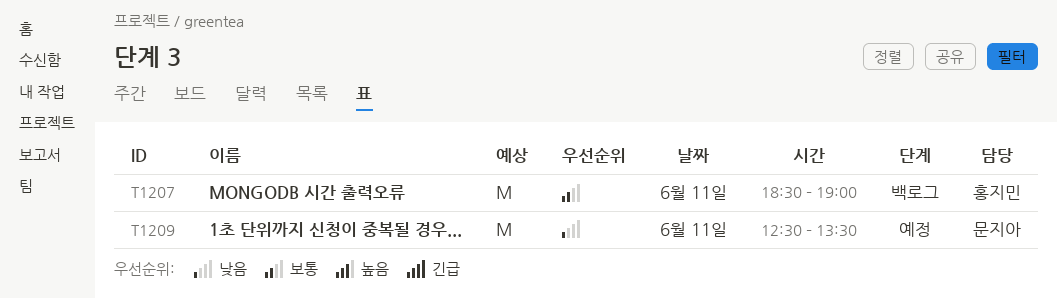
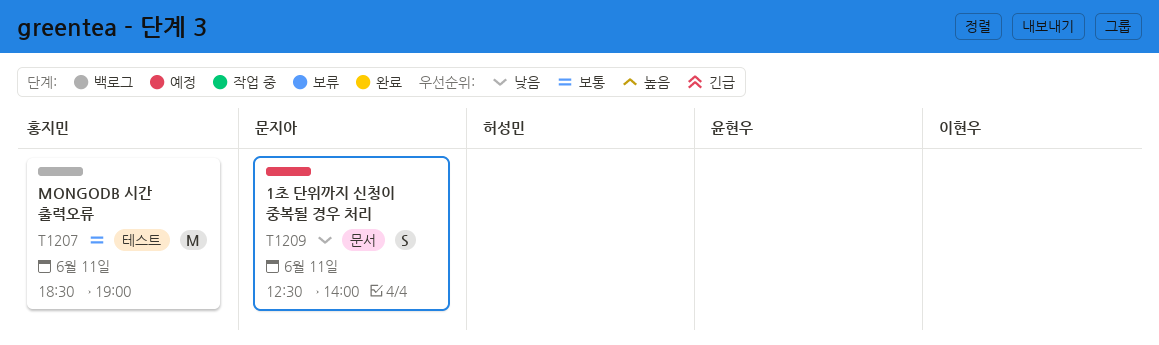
T1209, estimate: M -> S
T1209, ends: 13:30 -> 14:00

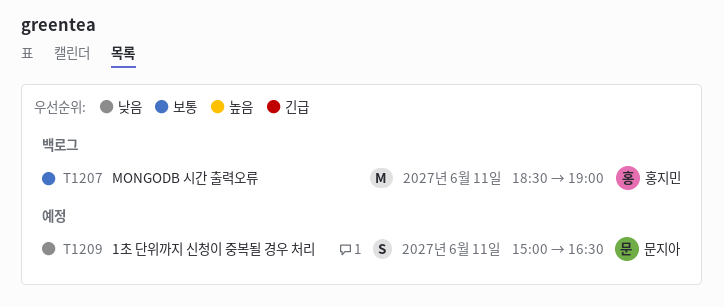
T1209, begins: 12:30 -> 15:00
T1209, ends: 14:00 -> 16:30

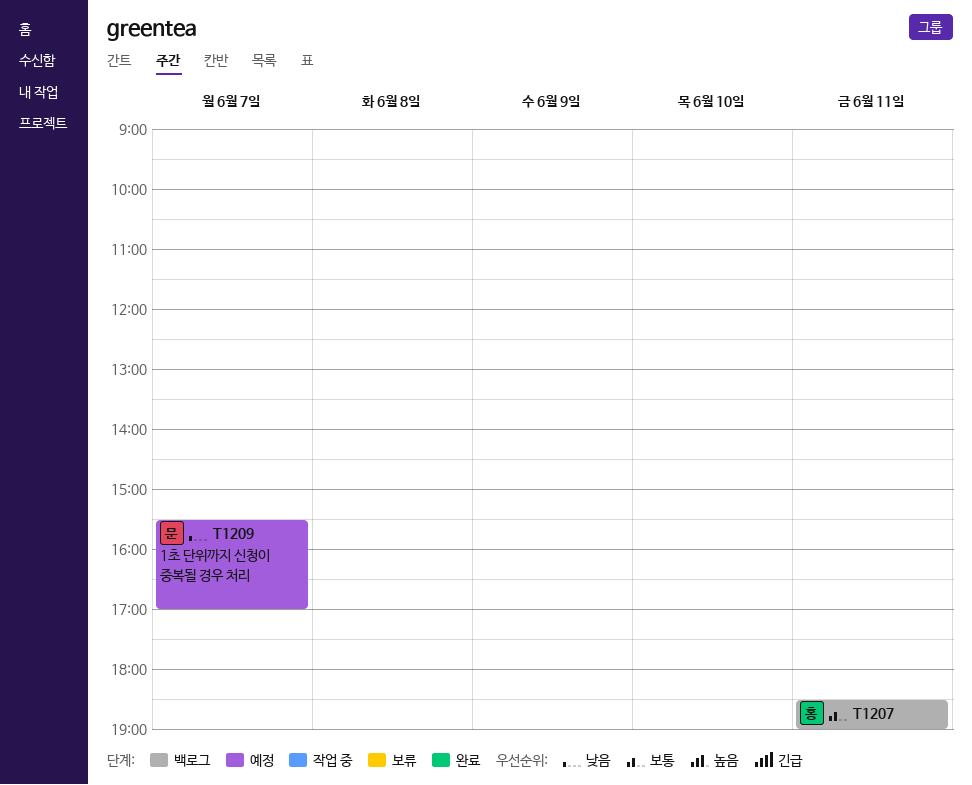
T1209, day: Jun 11 -> Jun 7
T1209, begins: 15:00 -> 15:30
T1209, ends: 16:30 -> 17:00

